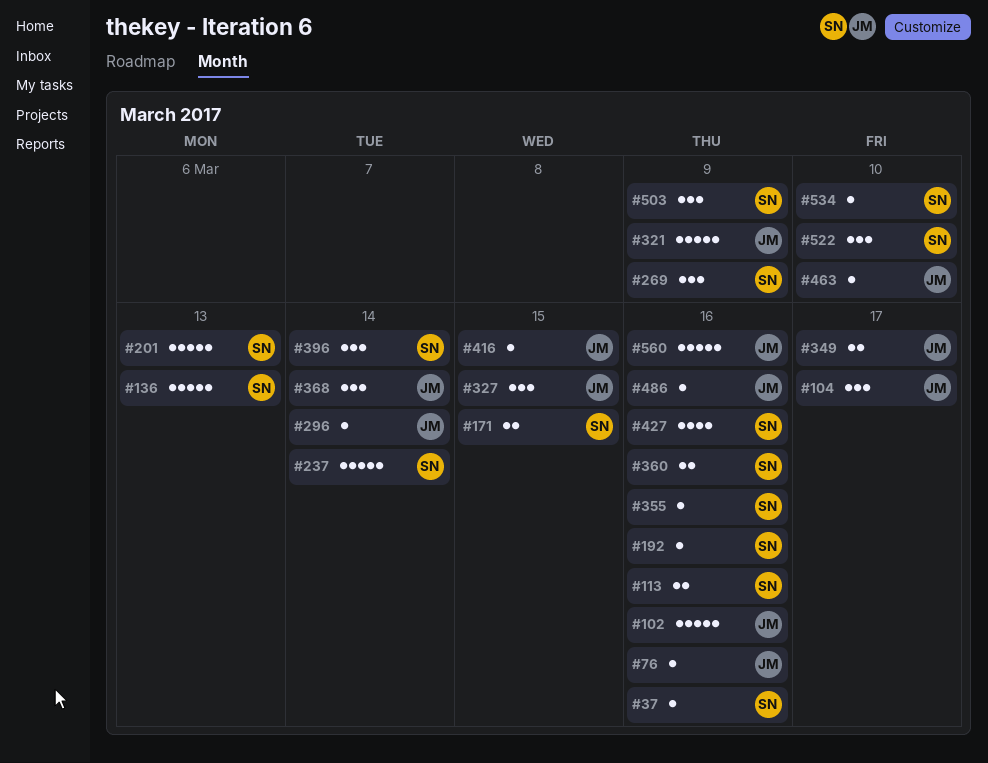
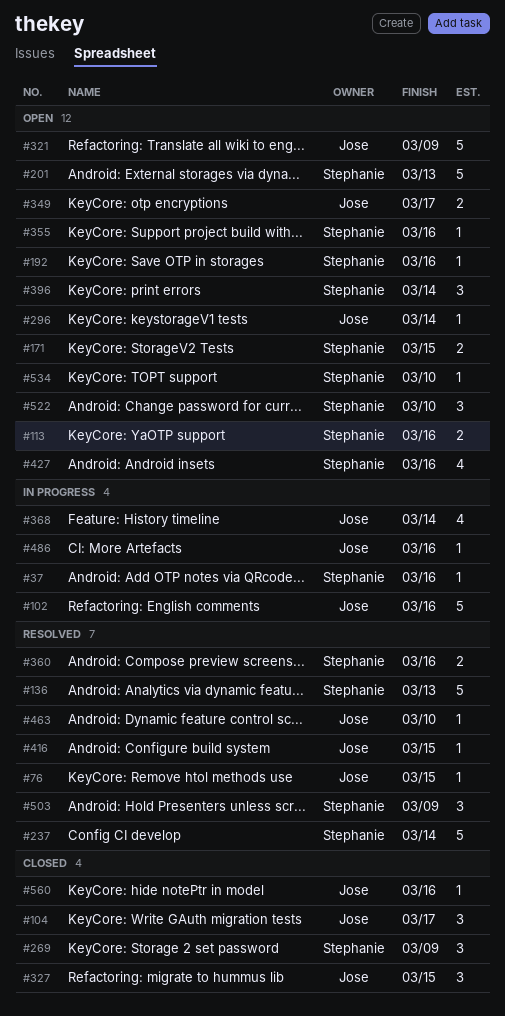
#76, due: Mar 16 -> Mar 15
#368, estimate: 3 -> 4
#560, estimate: 5 -> 1

